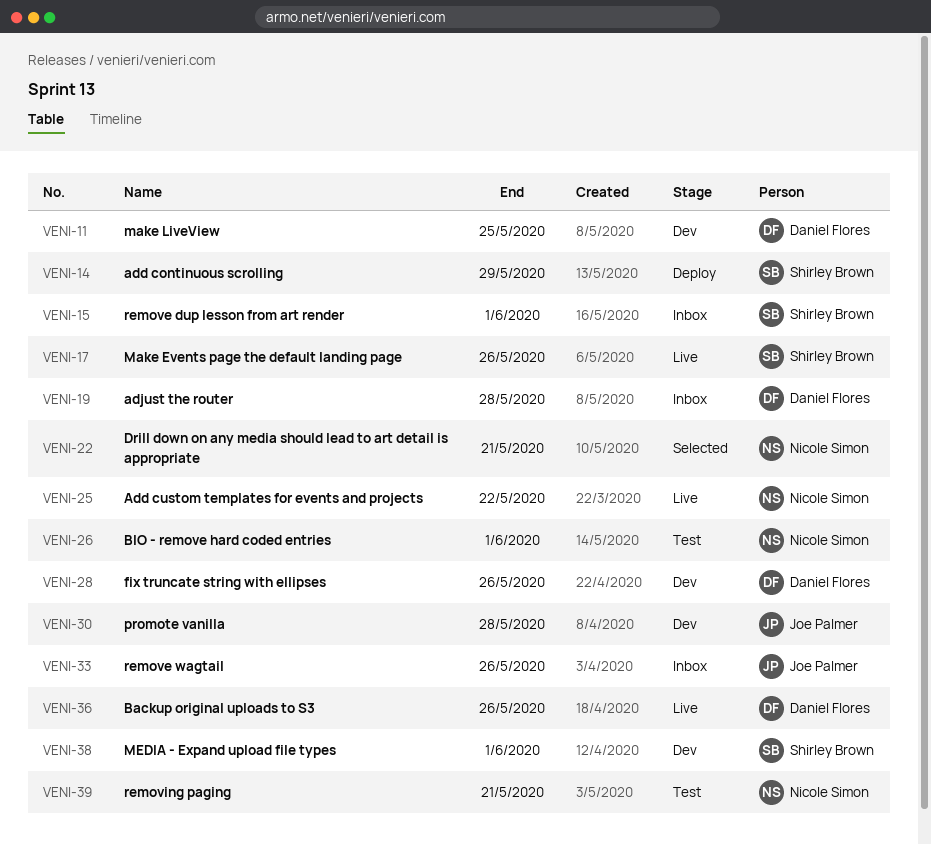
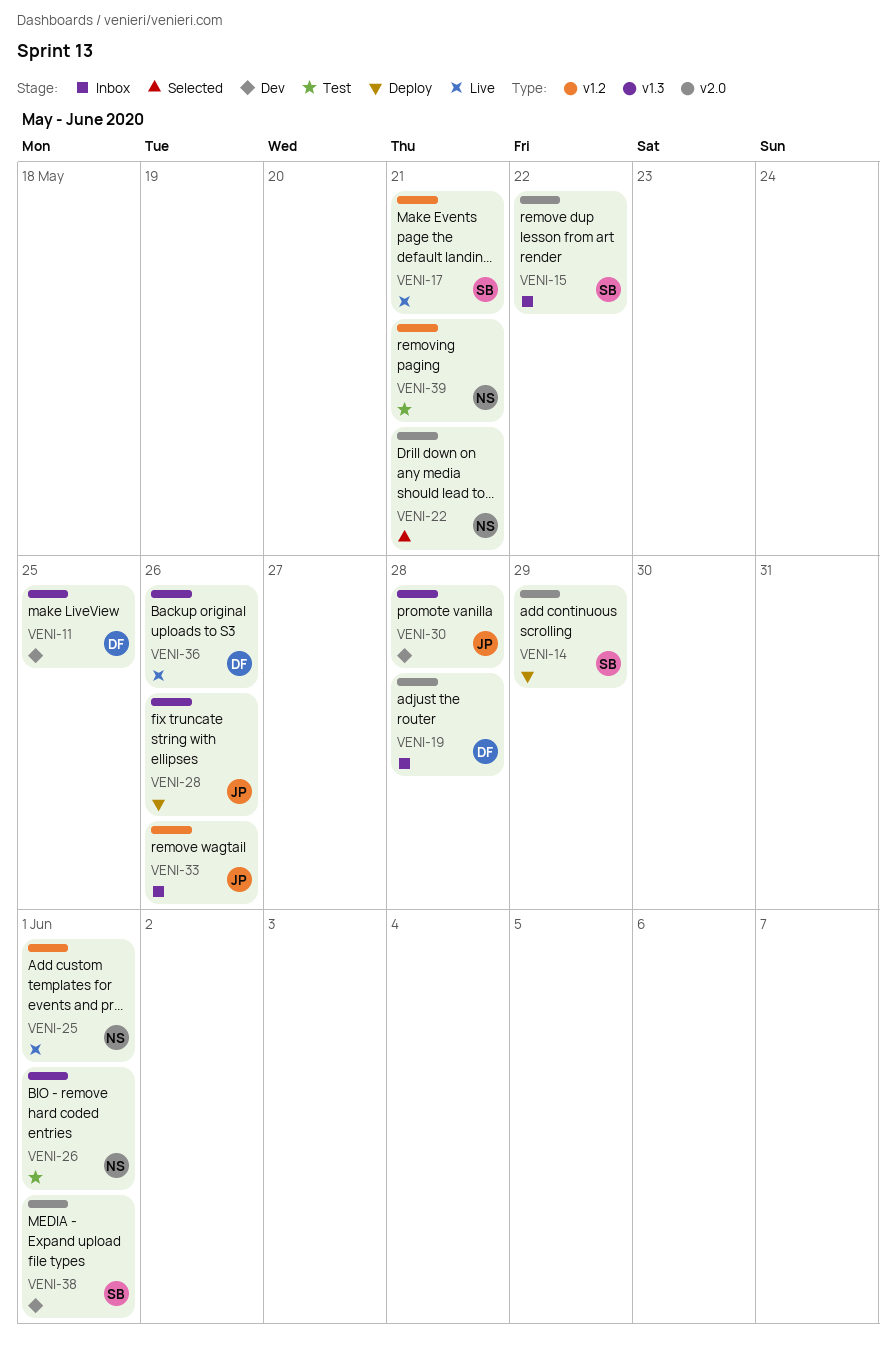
VENI-15, due: Jun 1 -> May 22
VENI-17, due: May 26 -> May 21
VENI-25, due: May 22 -> Jun 1
VENI-28, status: Dev -> Deploy
VENI-28, owner: Daniel Flores -> Joe Palmer

